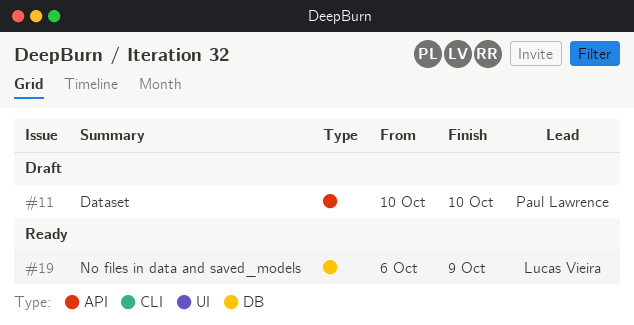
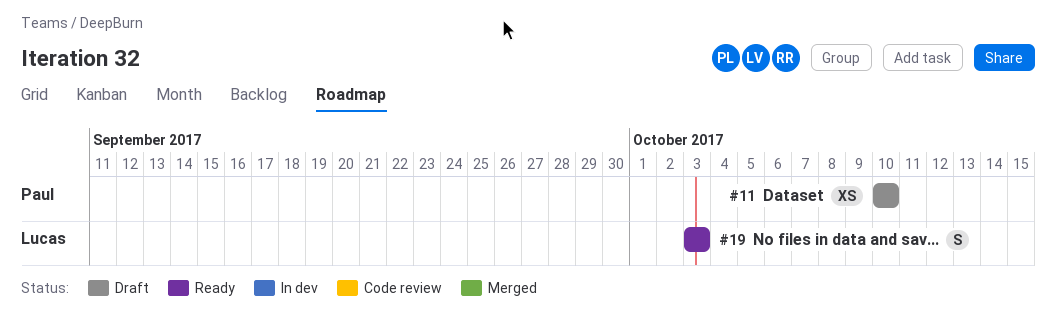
#19, start: Oct 6 -> Oct 3
#19, due: Oct 9 -> Oct 3

